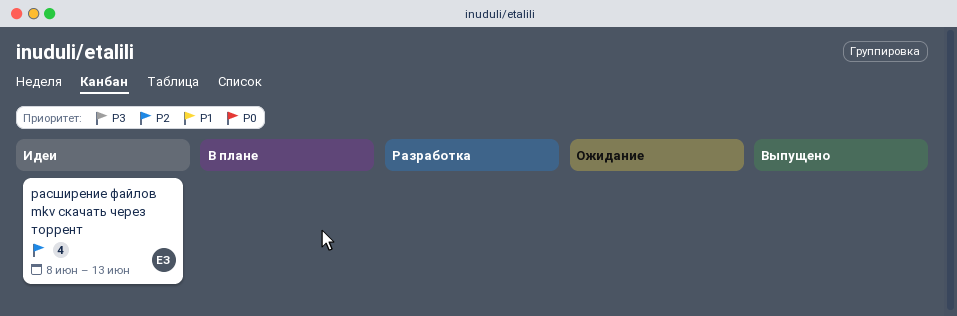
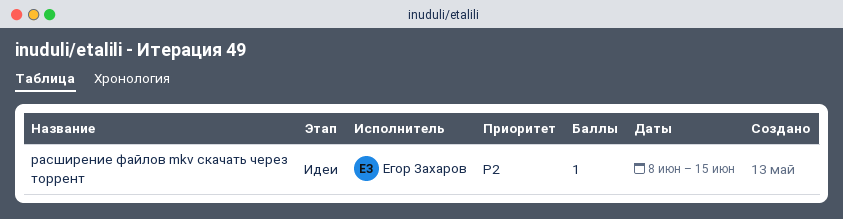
расширение файлов mkv скачать через торрент, estimate: 4 -> 1
расширение файлов mkv скачать через торрент, due: Jun 13 -> Jun 15

